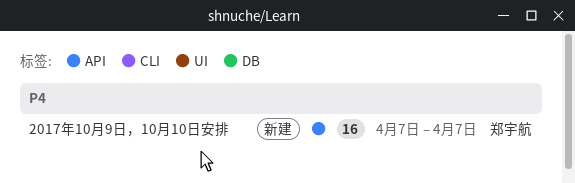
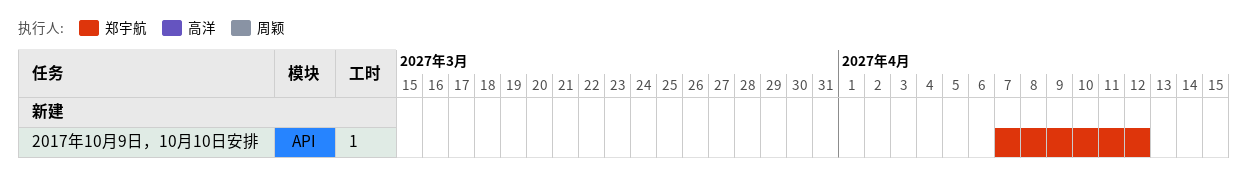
2017年10月9日，10月10日安排, estimate: 16 -> 1
2017年10月9日，10月10日安排, due: Apr 7 -> Apr 12

